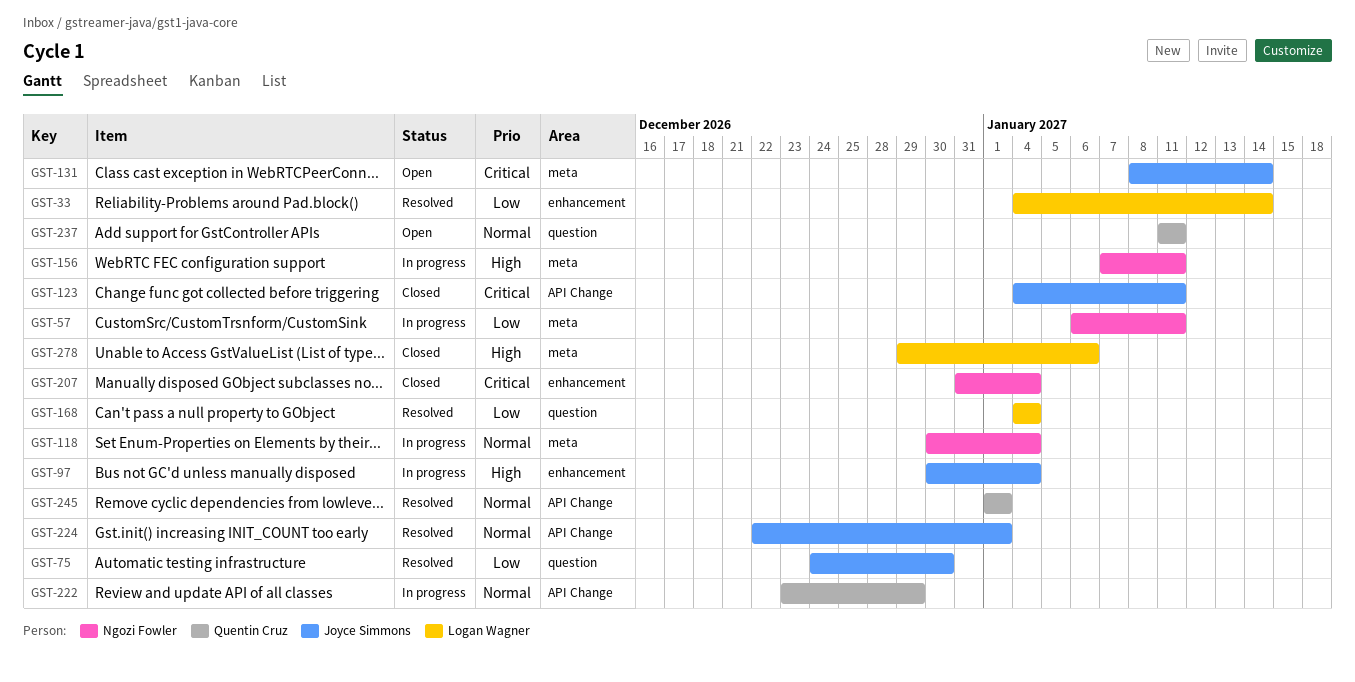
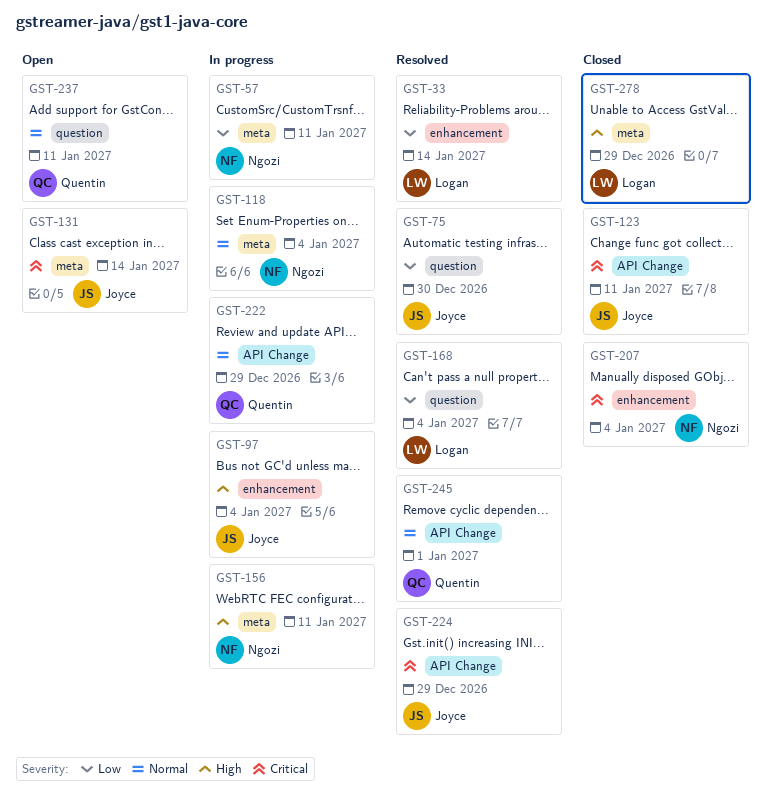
GST-224, priority: Normal -> Critical
GST-224, due: Jan 1 -> Dec 29
GST-278, due: Jan 6 -> Dec 29

